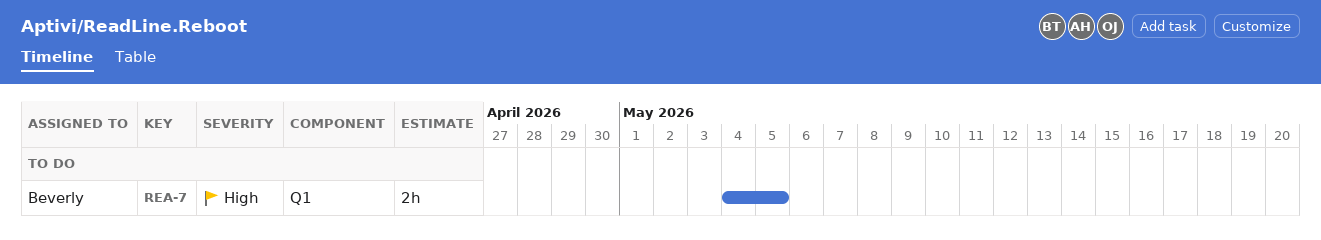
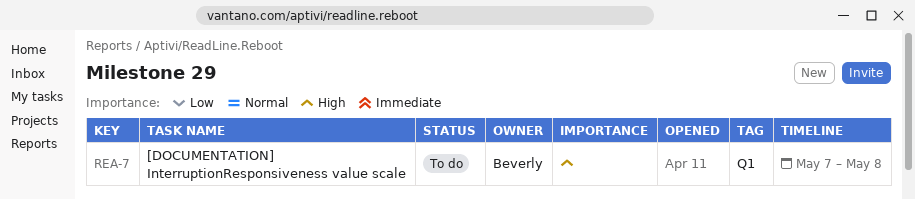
REA-7, start: May 4 -> May 7
REA-7, due: May 5 -> May 8

